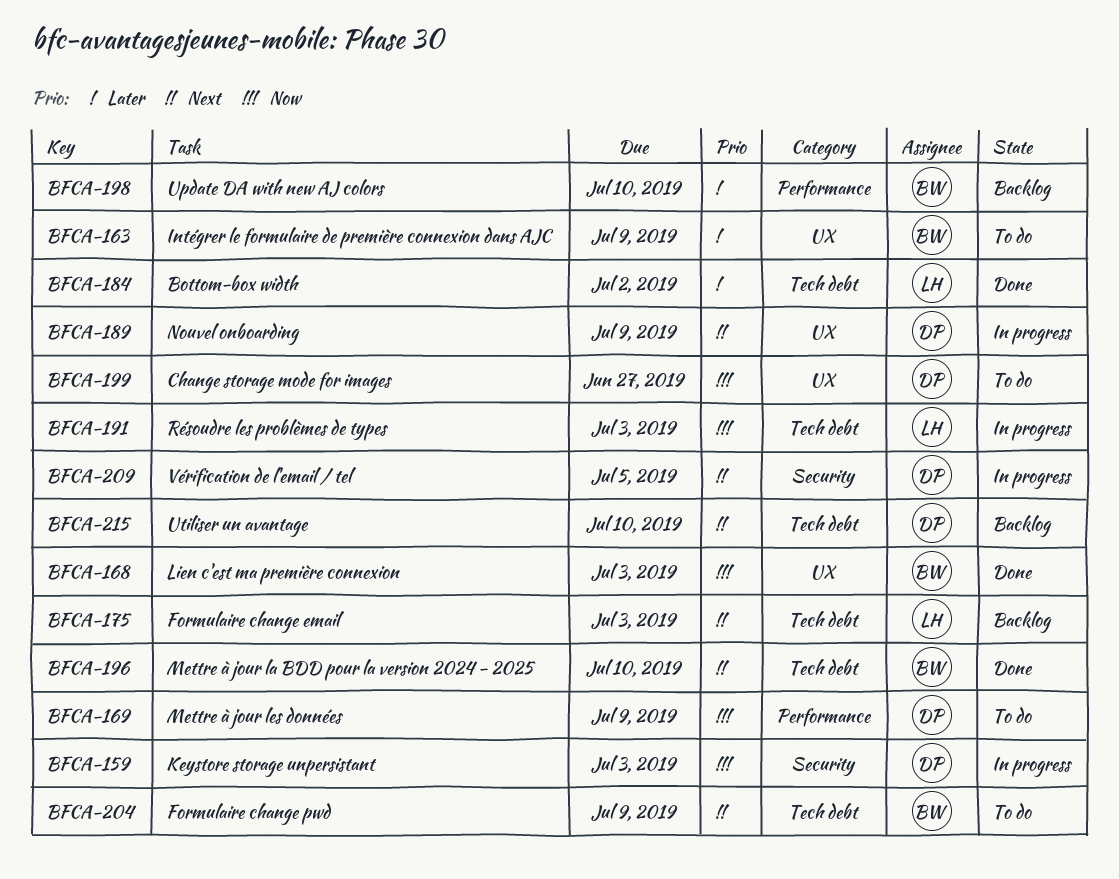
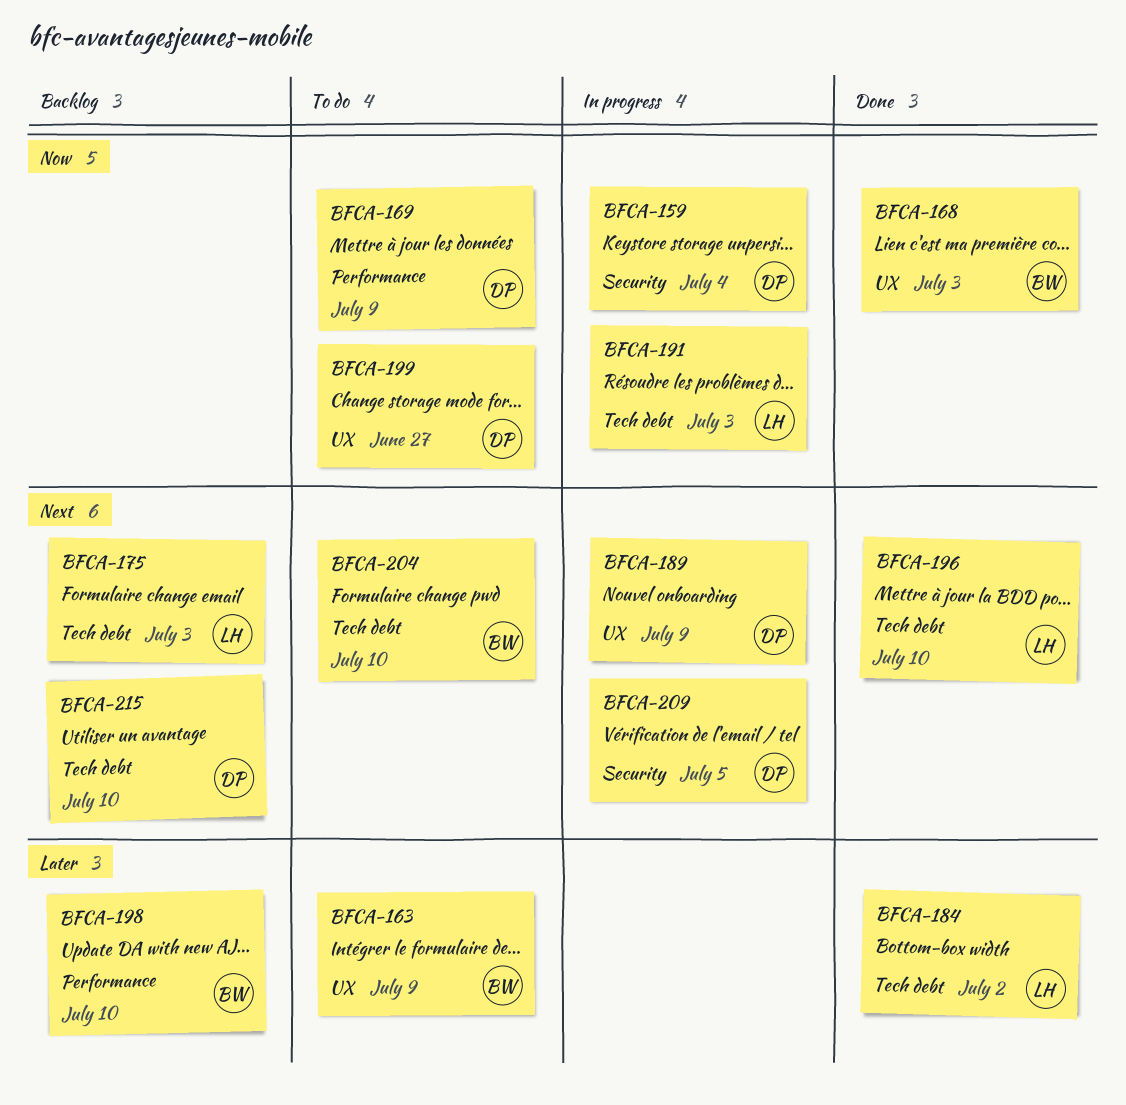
BFCA-159, due: Jul 3 -> Jul 4
BFCA-196, owner: BW -> LH
BFCA-204, due: Jul 9 -> Jul 10

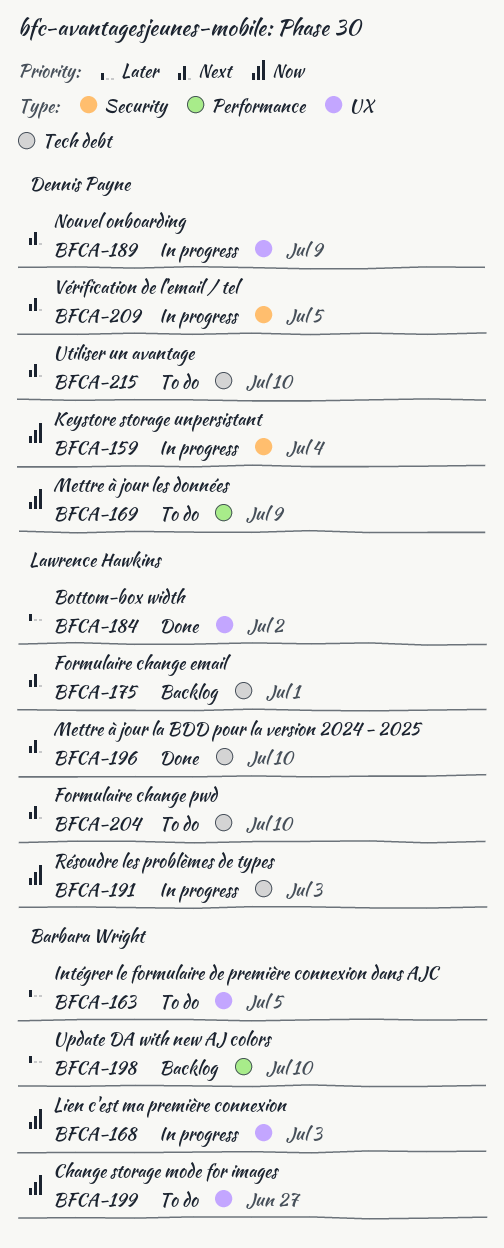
BFCA-163, due: Jul 9 -> Jul 5
BFCA-168, status: Done -> In progress
BFCA-175, due: Jul 3 -> Jul 1
BFCA-184, label: Tech debt -> UX
BFCA-199, owner: Dennis Payne -> Barbara Wright
BFCA-204, owner: Barbara Wright -> Lawrence Hawkins
BFCA-215, status: Backlog -> To do

